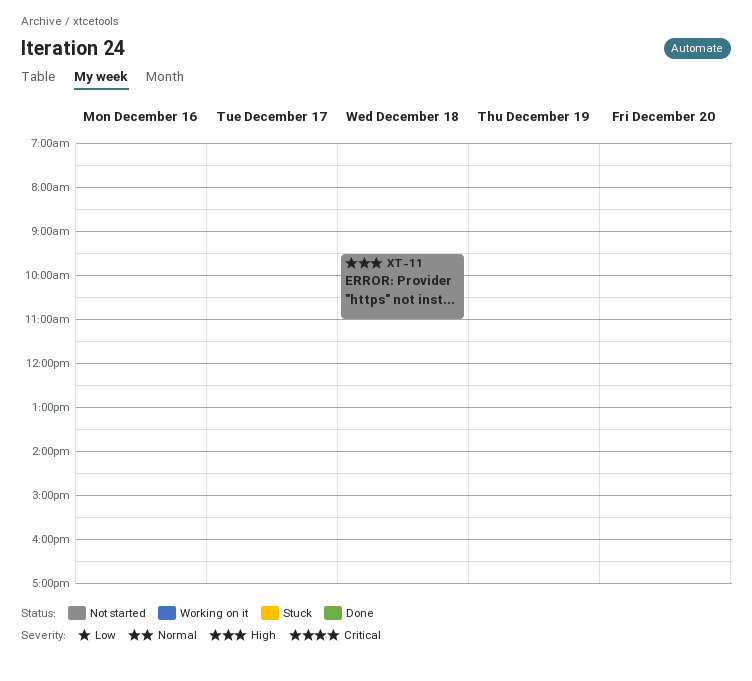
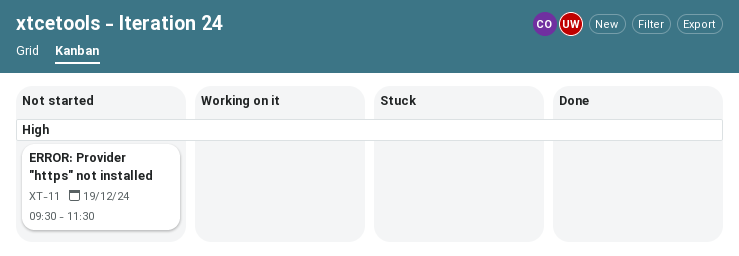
XT-11, day: Dec 18 -> Dec 19
XT-11, ends: 11:00 -> 11:30

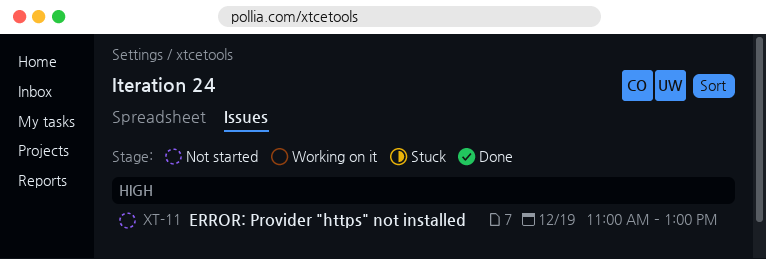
XT-11, begins: 09:30 -> 11:00
XT-11, ends: 11:30 -> 13:00

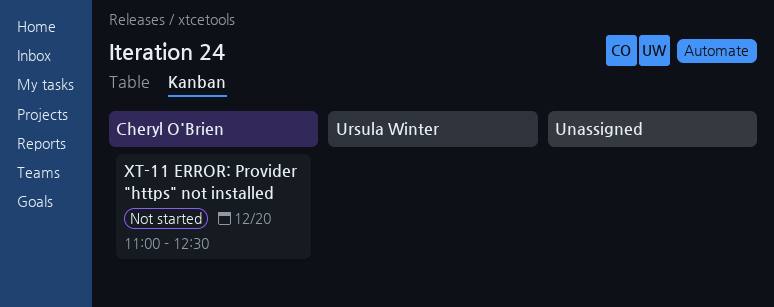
XT-11, day: Dec 19 -> Dec 20
XT-11, ends: 13:00 -> 12:30

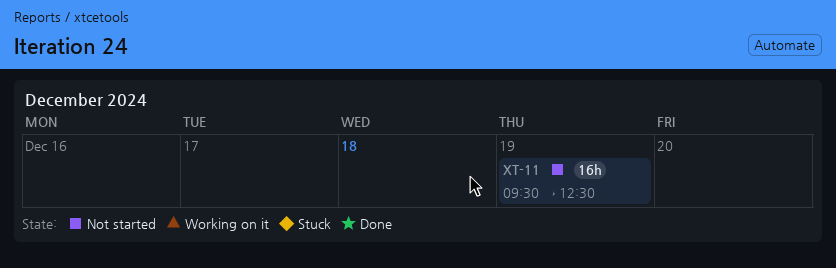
XT-11, day: Dec 20 -> Dec 19
XT-11, begins: 11:00 -> 09:30

